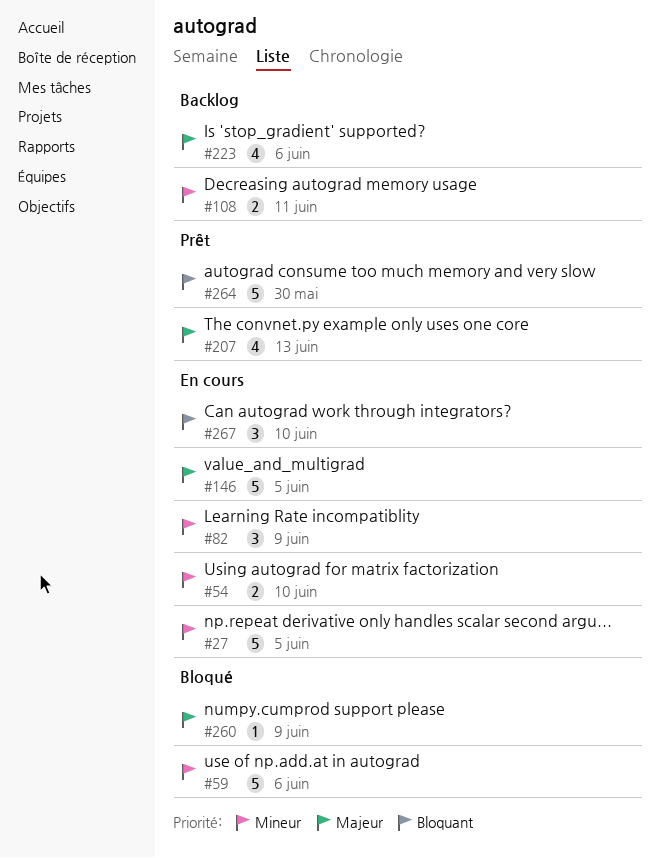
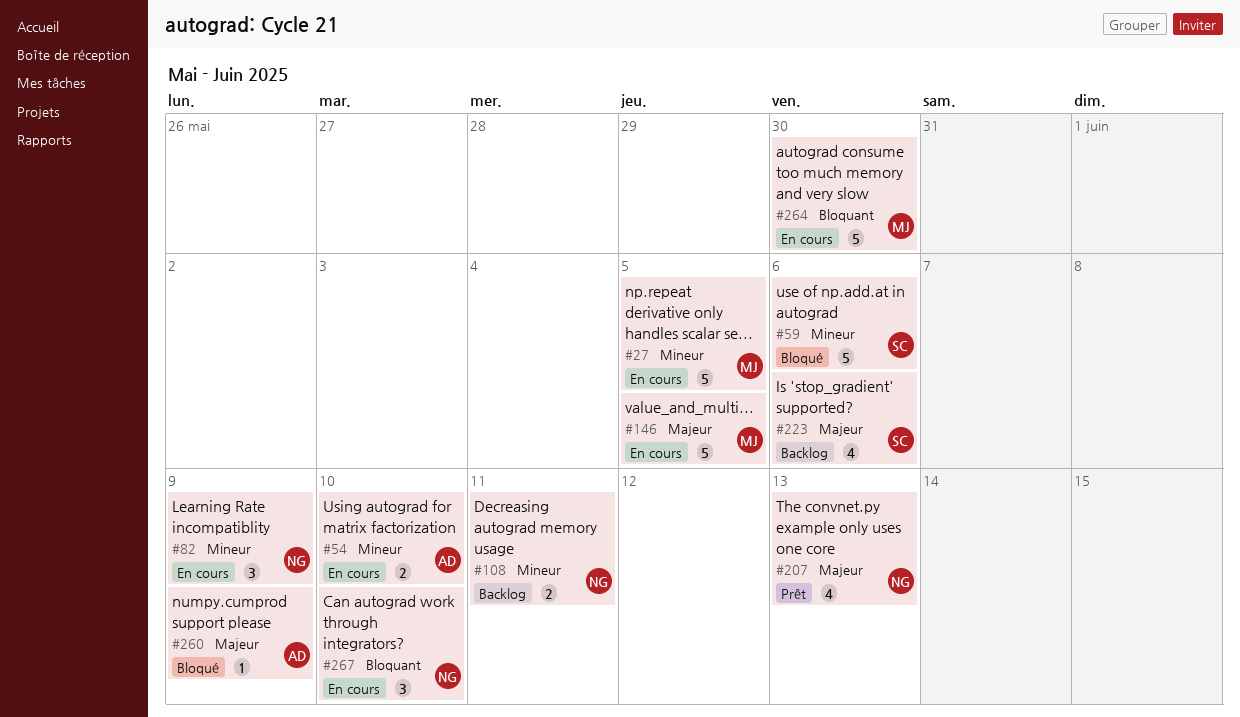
#264, status: Prêt -> En cours

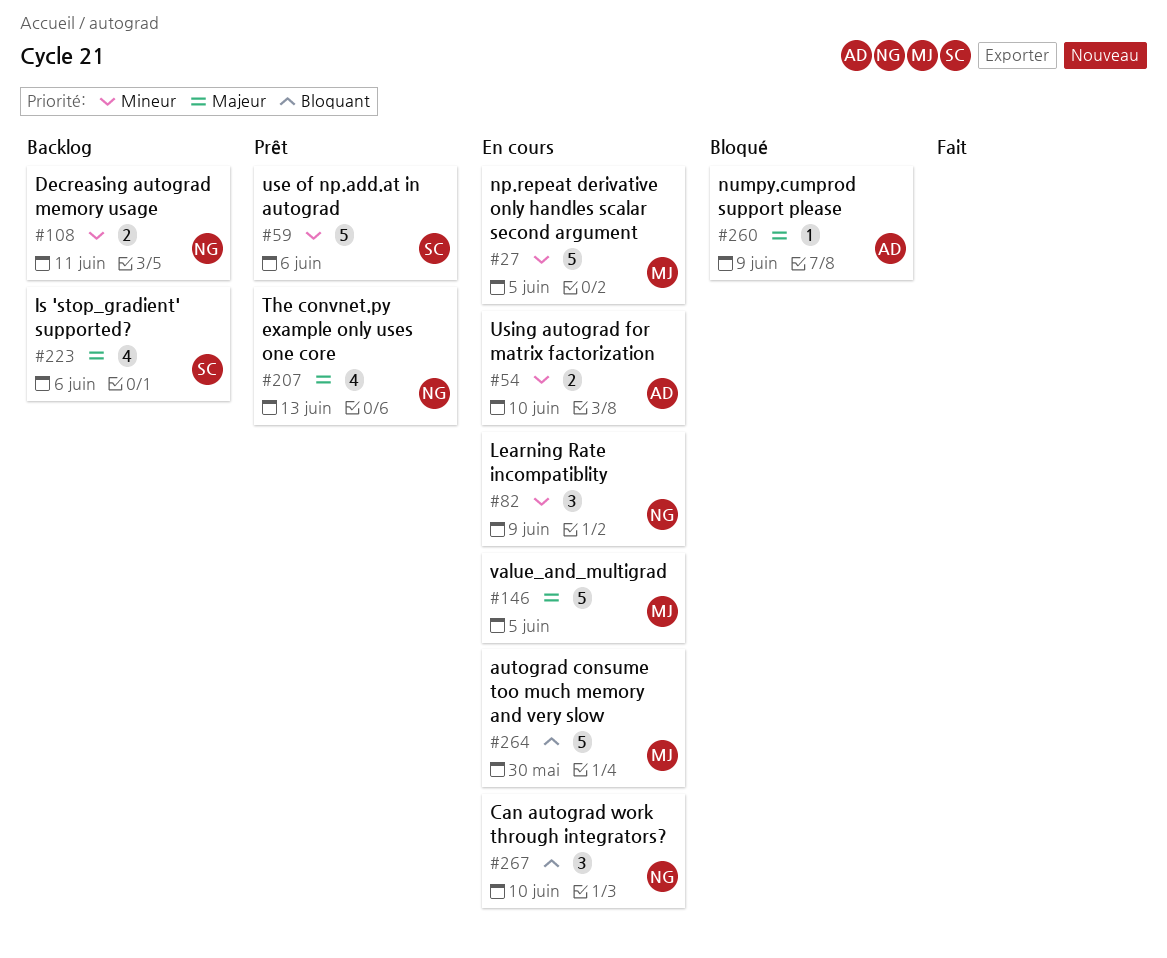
#59, status: Bloqué -> Prêt

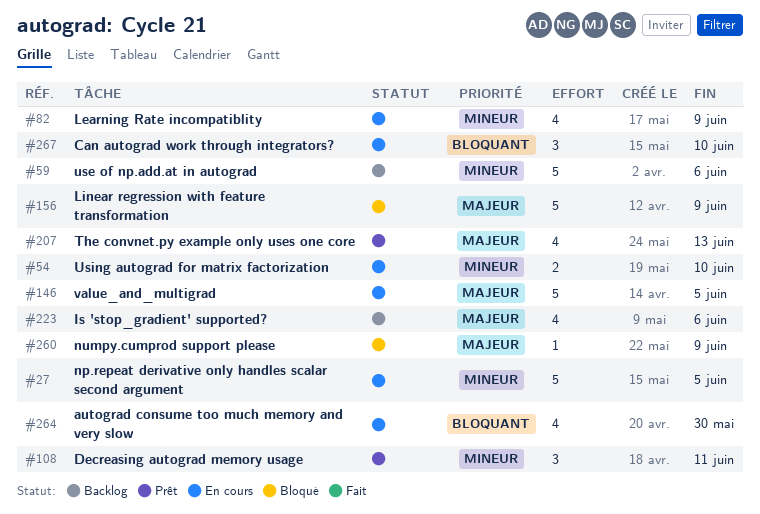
#59, status: Prêt -> Backlog
#82, estimate: 3 -> 4
#108, status: Backlog -> Prêt
#108, estimate: 2 -> 3
#156: none -> present
#264, estimate: 5 -> 4

